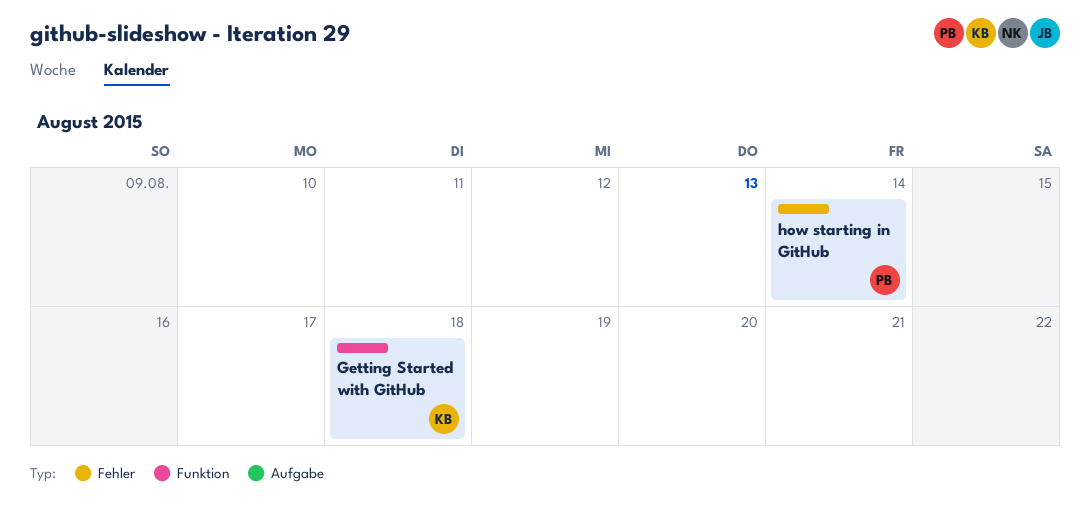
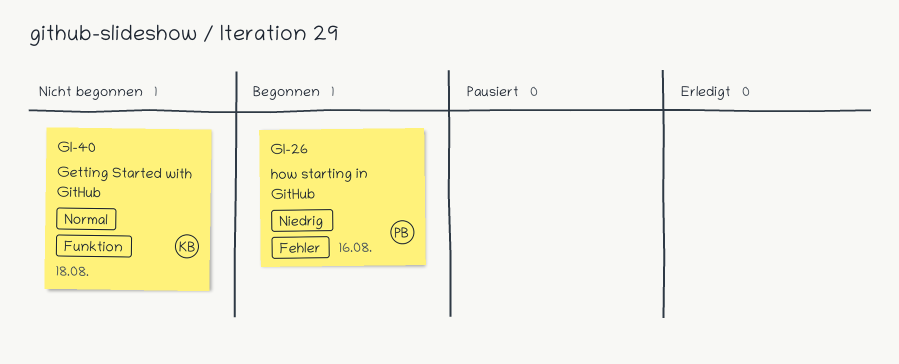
how starting in GitHub, due: Aug 14 -> Aug 16

